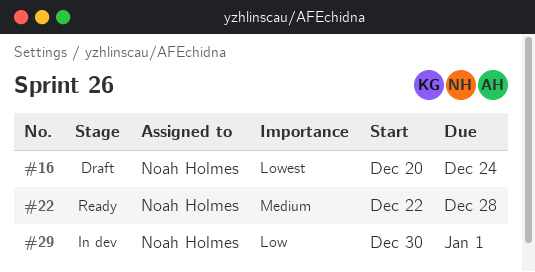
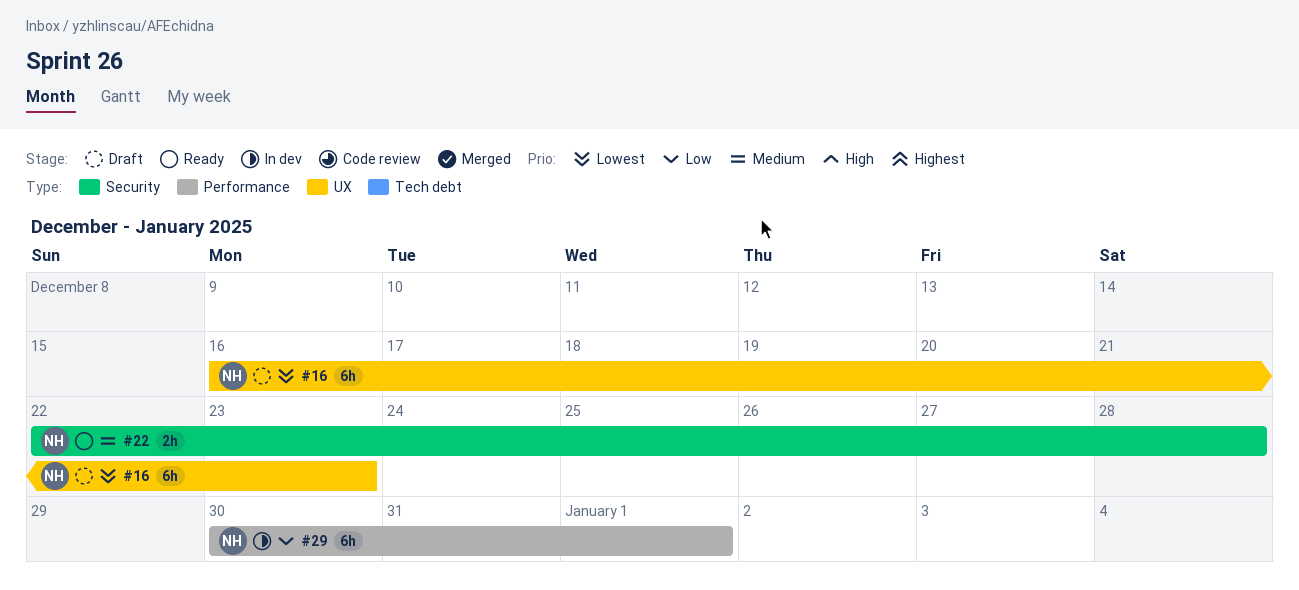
#16, start: Dec 20 -> Dec 16
#16, due: Dec 24 -> Dec 23

